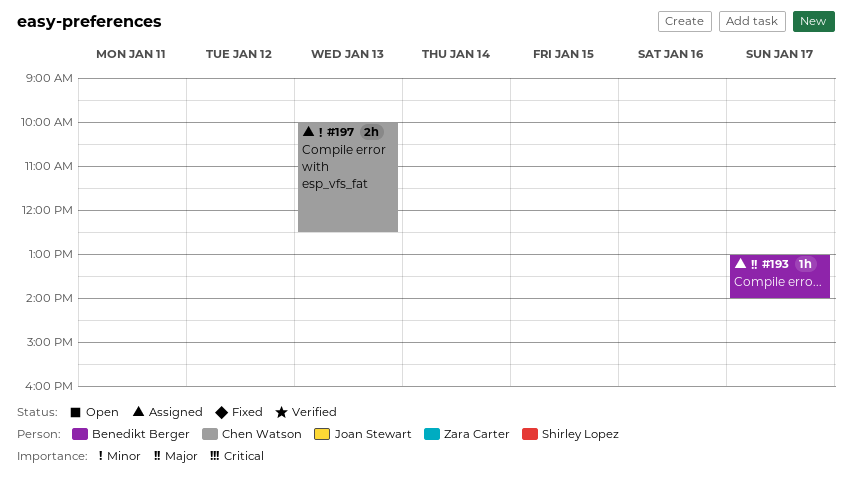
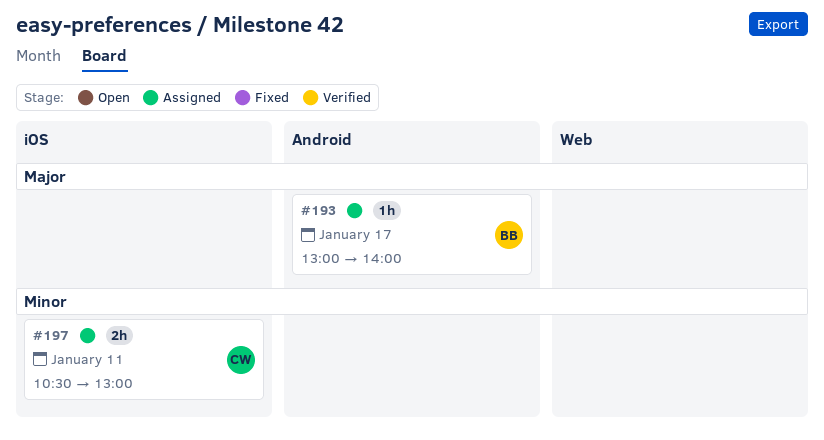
#197, day: Jan 13 -> Jan 11
#197, begins: 10:00 -> 10:30
#197, ends: 12:30 -> 13:00

